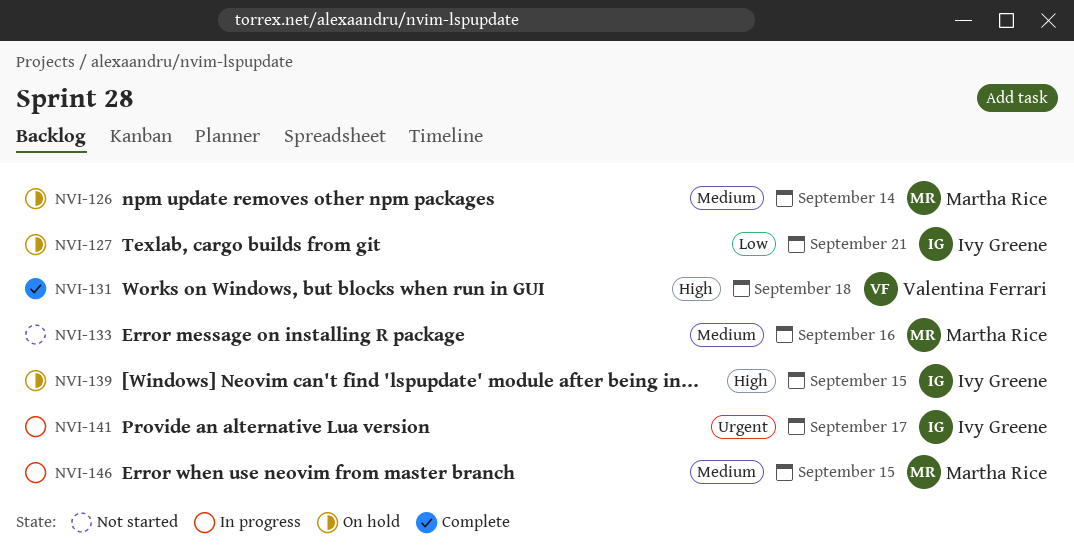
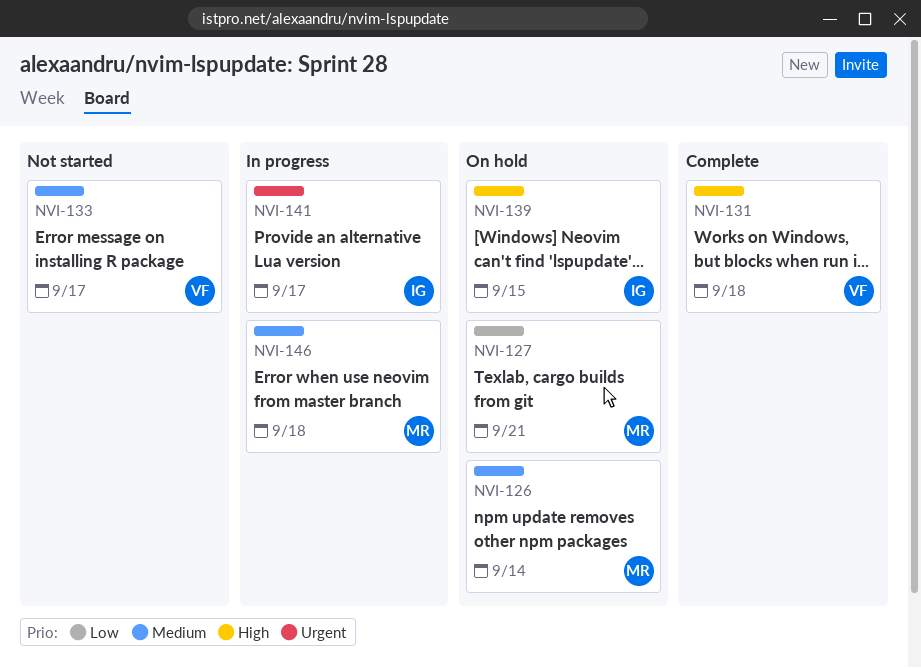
NVI-127, owner: Ivy Greene -> Martha Rice
NVI-133, owner: Martha Rice -> Valentina Ferrari
NVI-133, due: Sep 16 -> Sep 17
NVI-146, due: Sep 15 -> Sep 18

